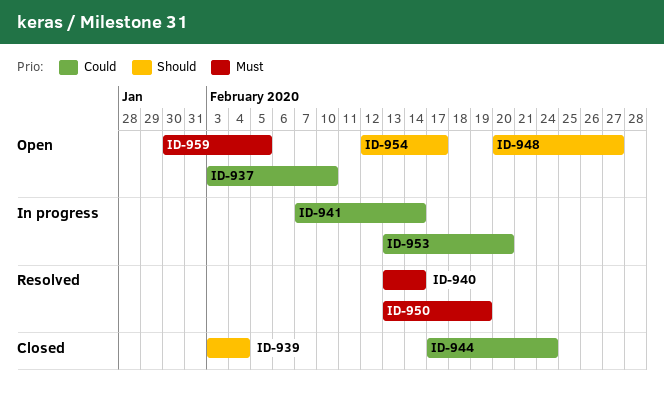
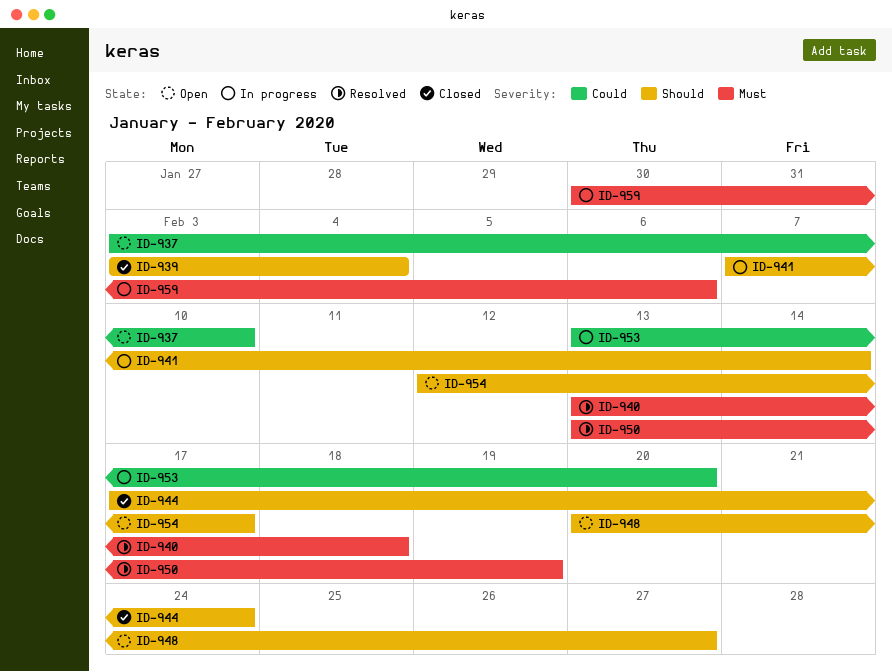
ID-940, due: Feb 14 -> Feb 18
ID-941, priority: Could -> Should
ID-944, priority: Could -> Should
ID-959, status: Open -> In progress
ID-959, due: Feb 5 -> Feb 6

